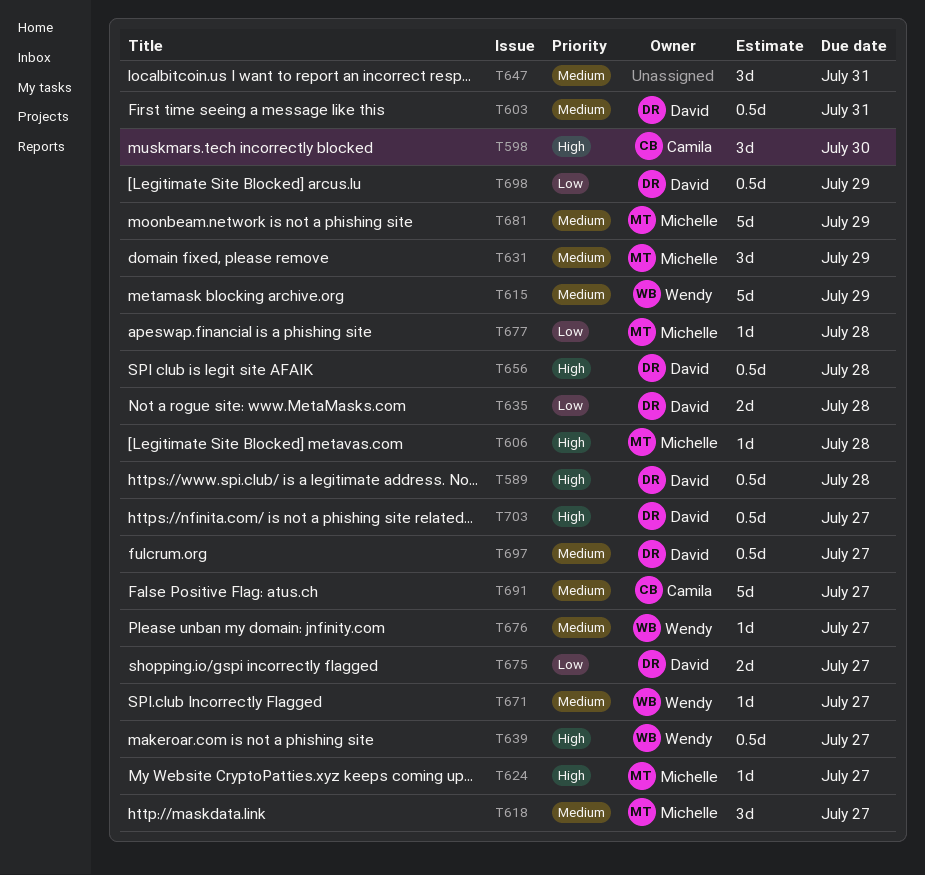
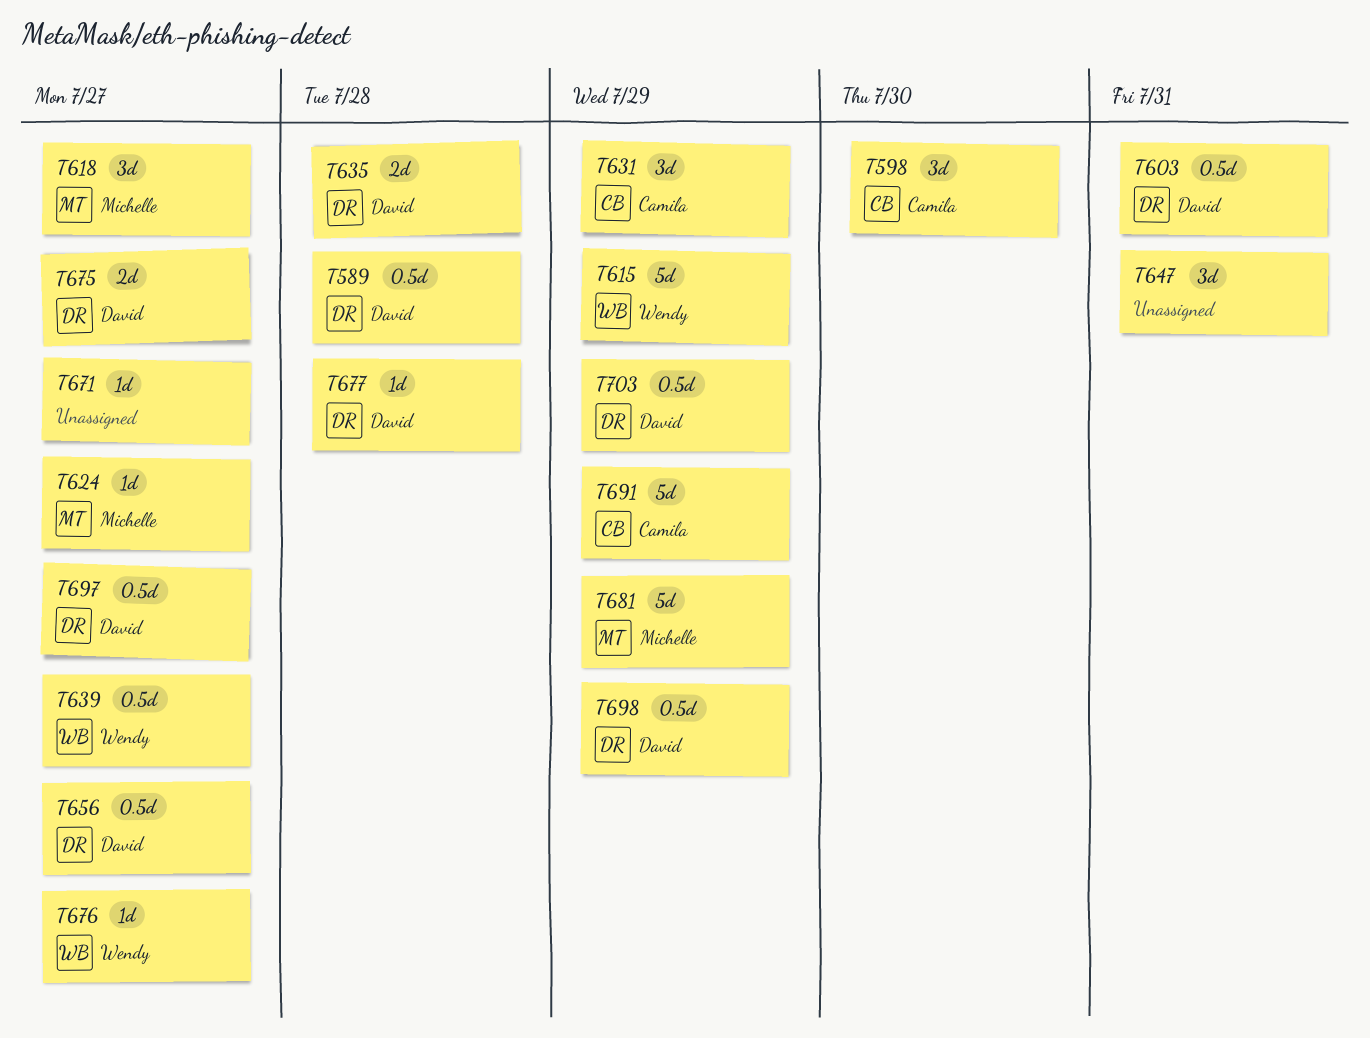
T606: present -> none
T631, owner: Michelle -> Camila
T656, due: Jul 28 -> Jul 27
T671, owner: Wendy -> none
T677, owner: Michelle -> David
T691, due: Jul 27 -> Jul 29
T703, due: Jul 27 -> Jul 29

